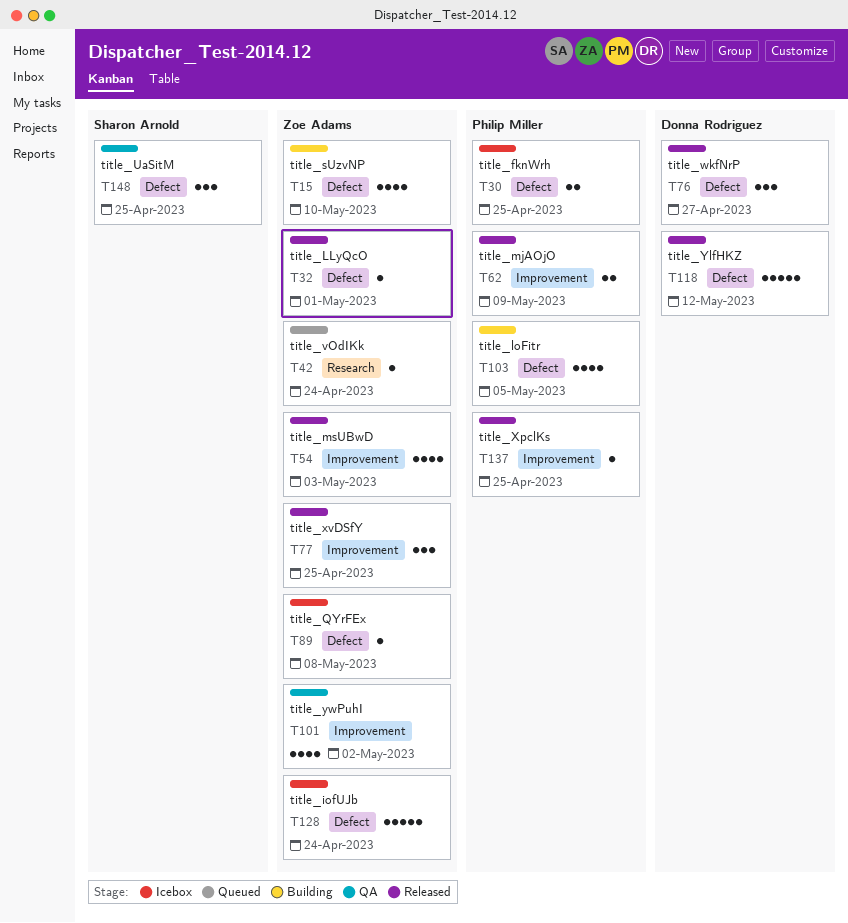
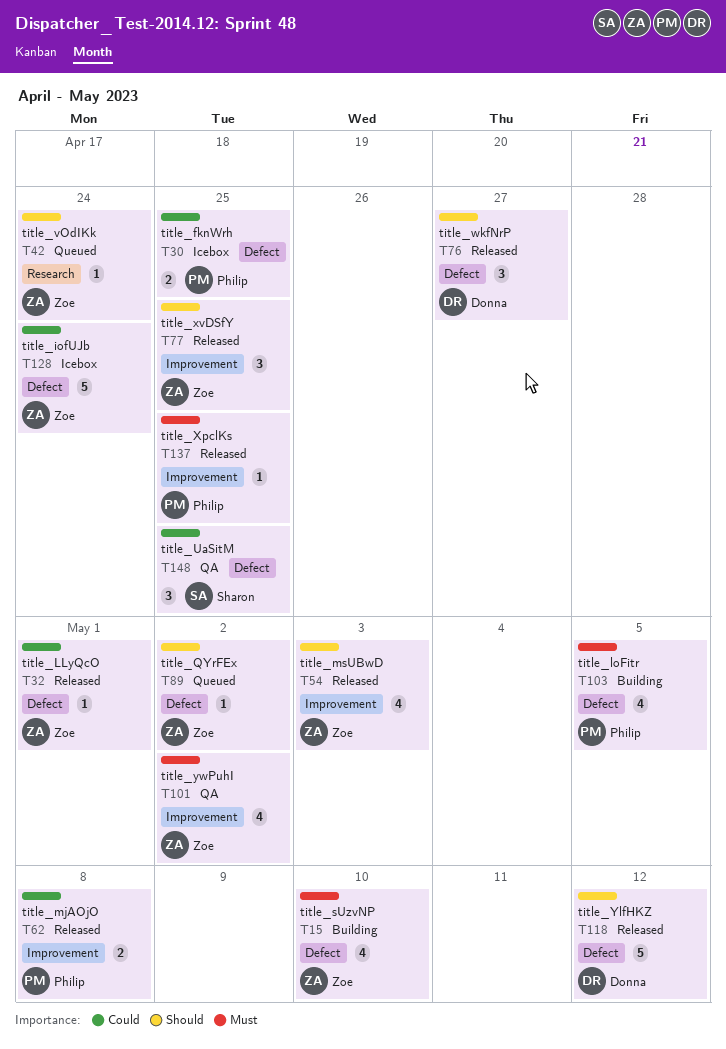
T62, due: May 9 -> May 8
T89, status: Icebox -> Queued
T89, due: May 8 -> May 2

